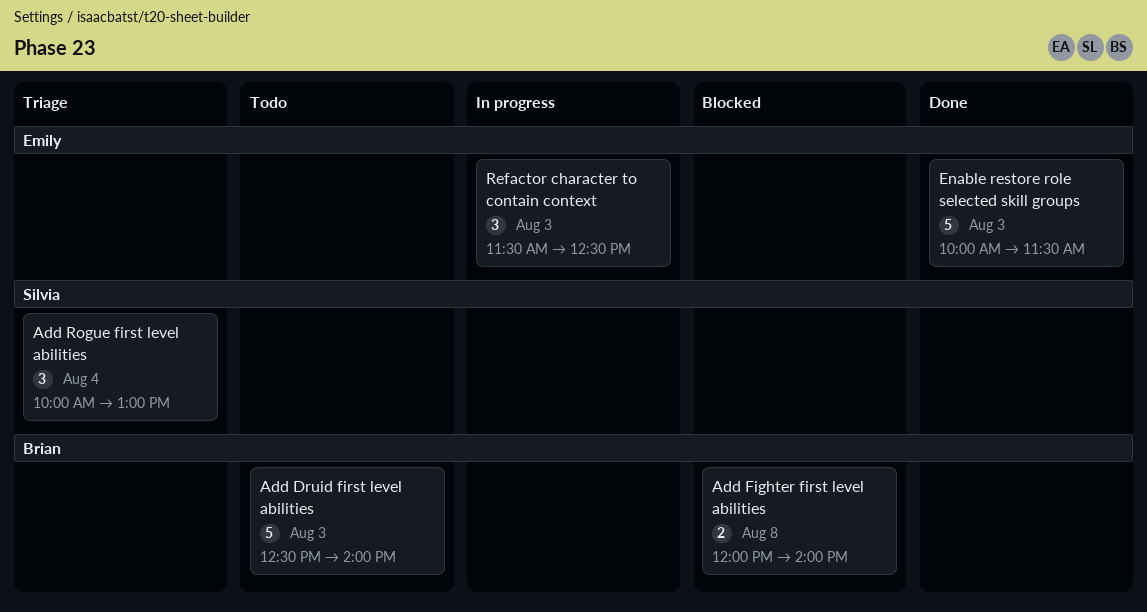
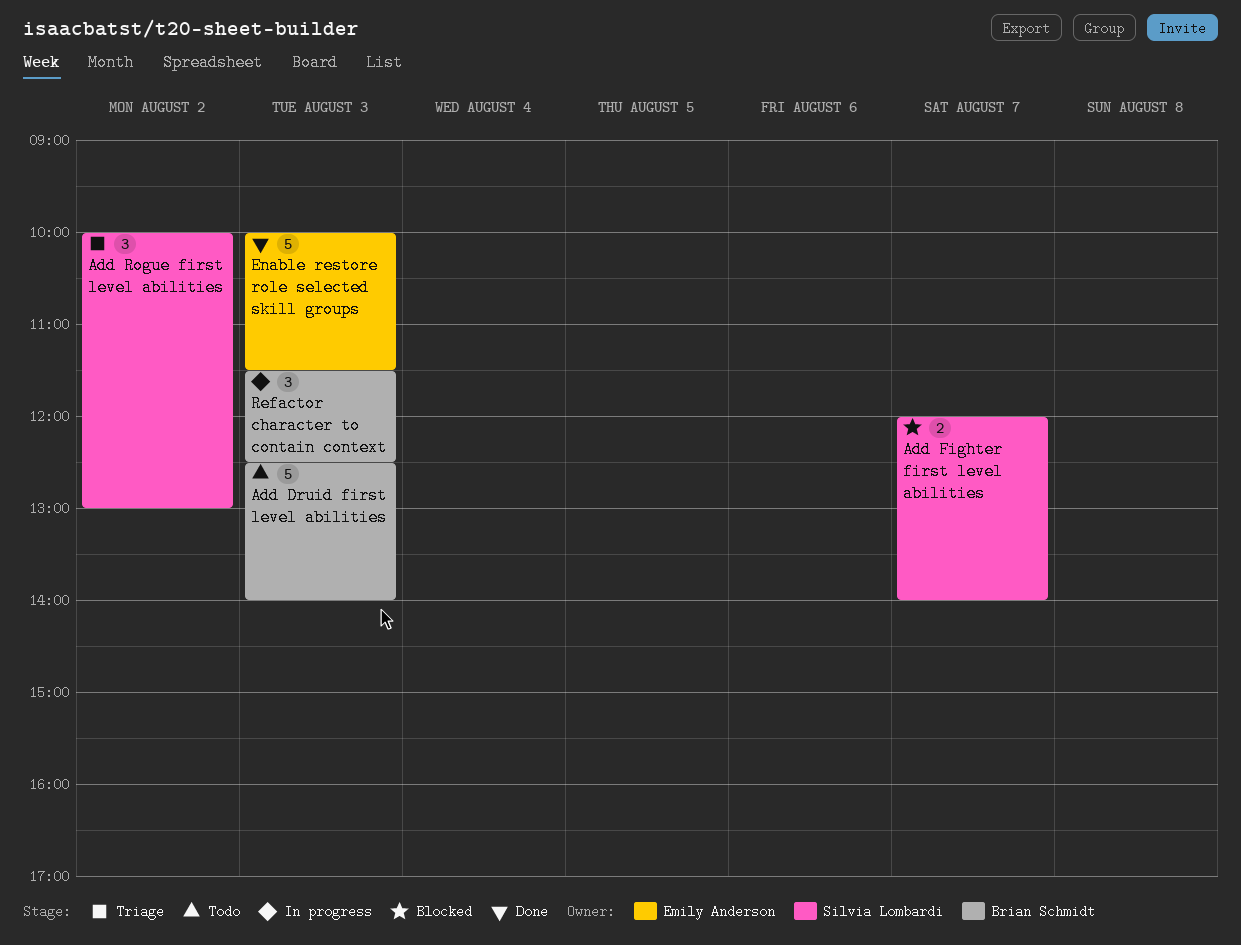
Add Fighter first level abilities, owner: Brian Schmidt -> Silvia Lombardi
Add Fighter first level abilities, day: Aug 8 -> Aug 7
Add Rogue first level abilities, day: Aug 4 -> Aug 2
Refactor character to contain context, owner: Emily Anderson -> Brian Schmidt

